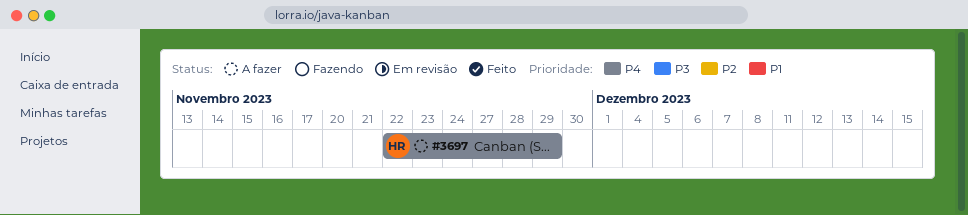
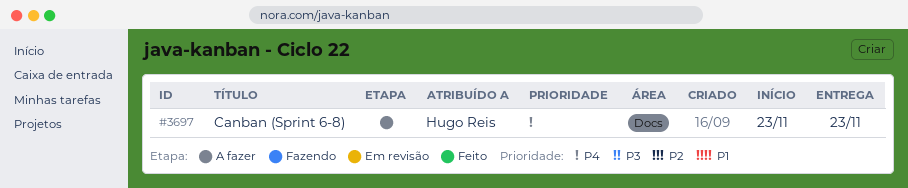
#3697, start: Nov 22 -> Nov 23
#3697, due: Nov 29 -> Nov 23

